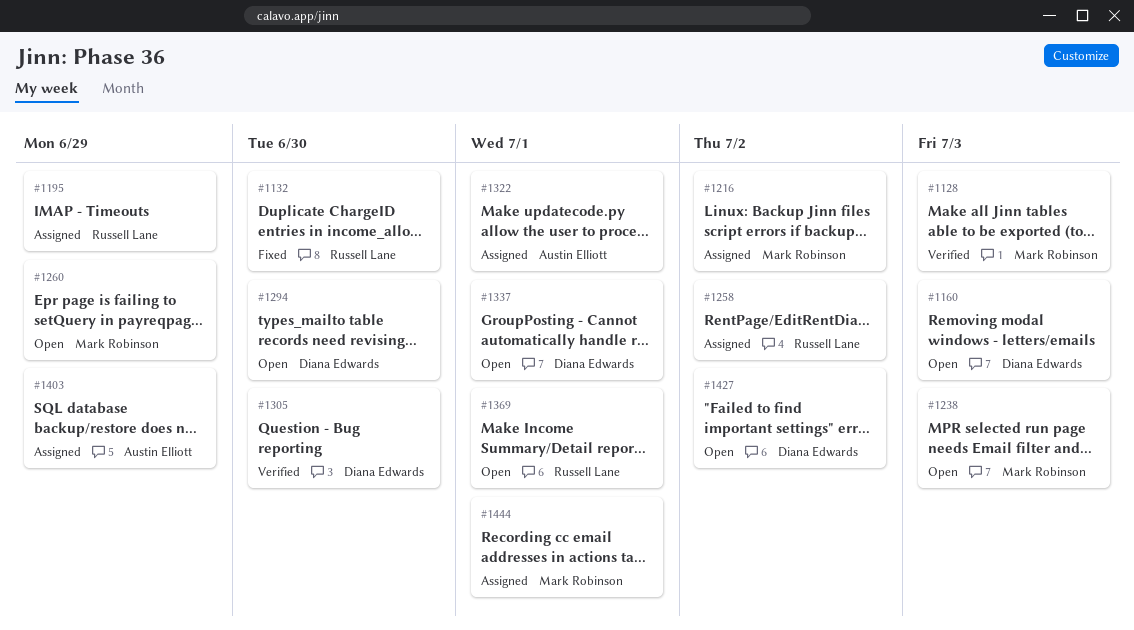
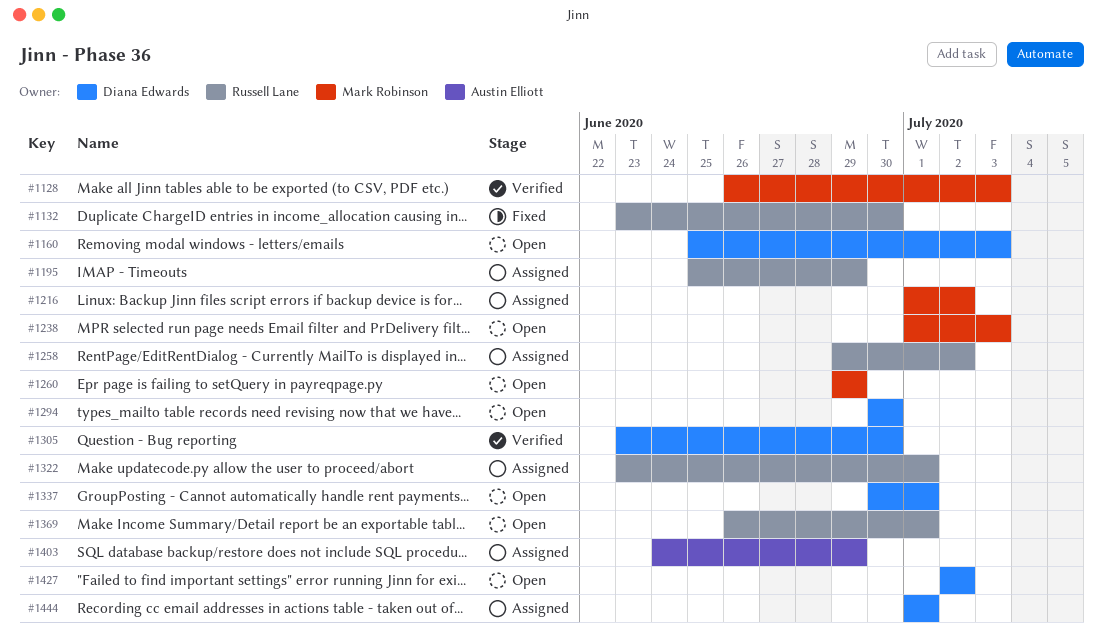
#1322, owner: Austin Elliott -> Russell Lane
#1444, owner: Mark Robinson -> Diana Edwards

